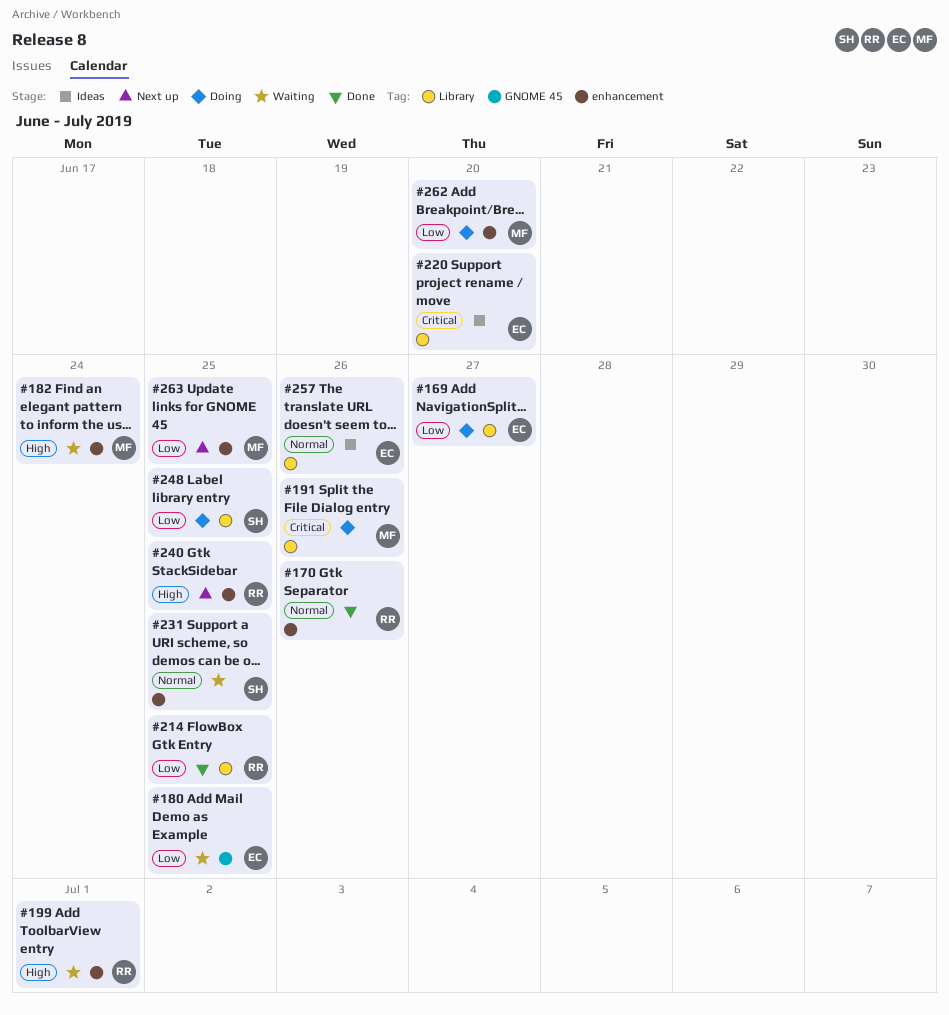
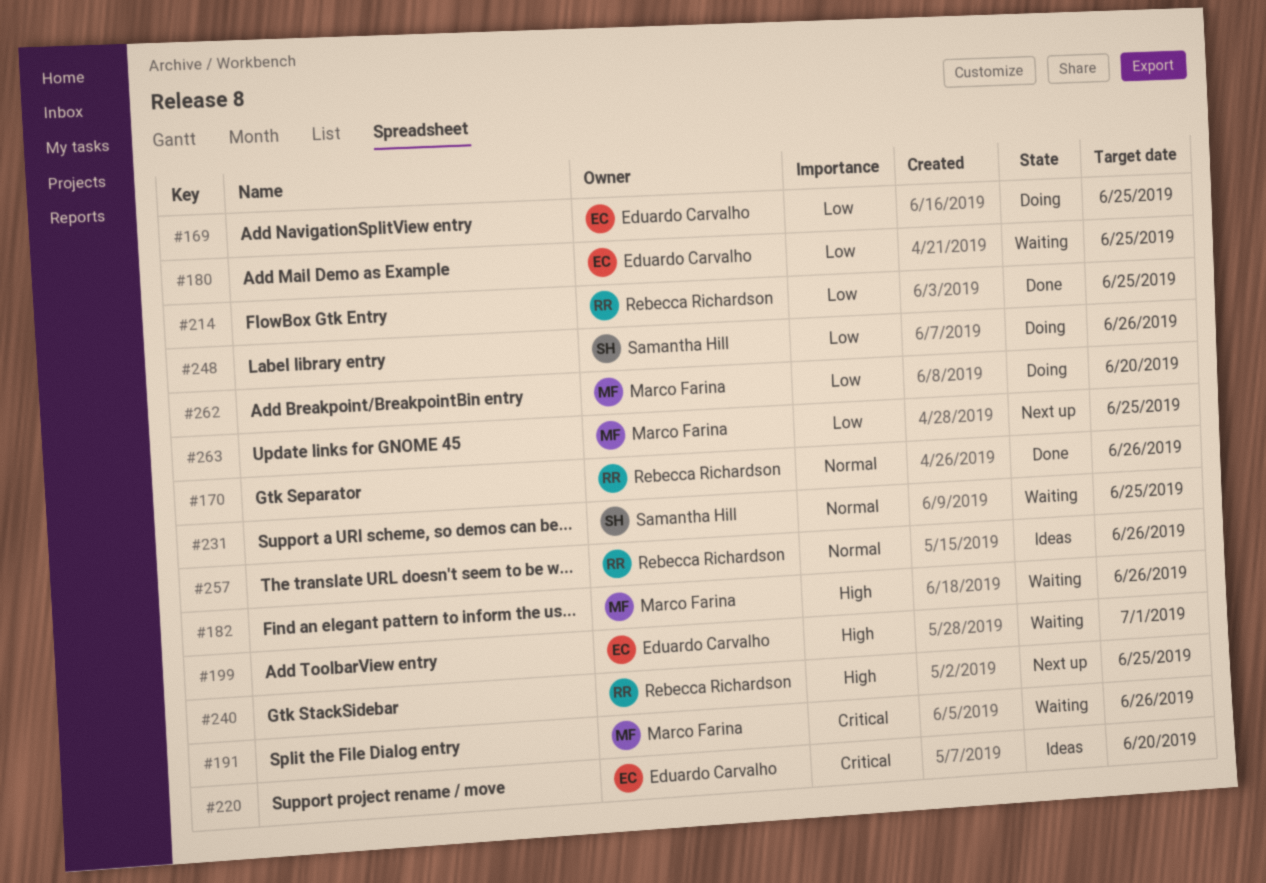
#169, due: Jun 27 -> Jun 25
#182, due: Jun 24 -> Jun 26
#191, status: Doing -> Waiting
#199, owner: Rebecca Richardson -> Eduardo Carvalho
#248, due: Jun 25 -> Jun 26
#257, owner: Eduardo Carvalho -> Rebecca Richardson

